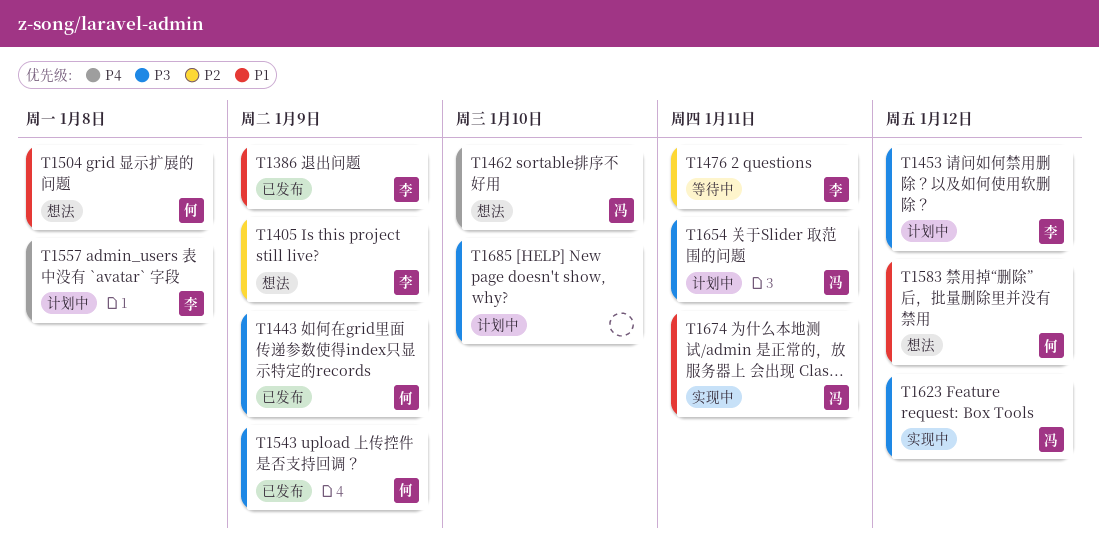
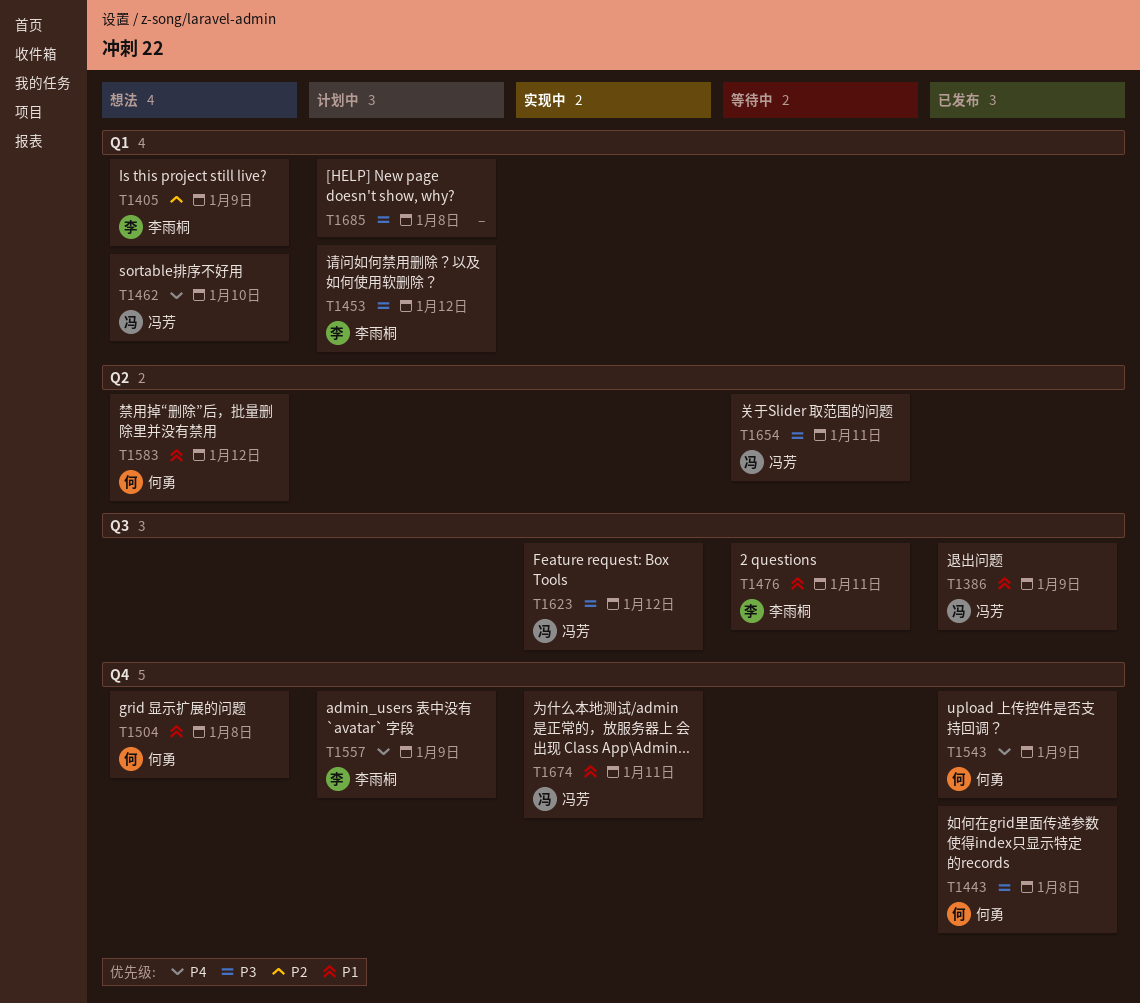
T1386, owner: 李雨桐 -> 冯芳
T1443, due: Jan 9 -> Jan 8
T1476, priority: P2 -> P1
T1543, priority: P3 -> P4
T1557, due: Jan 8 -> Jan 9
T1654, status: 计划中 -> 等待中
T1685, due: Jan 10 -> Jan 8

